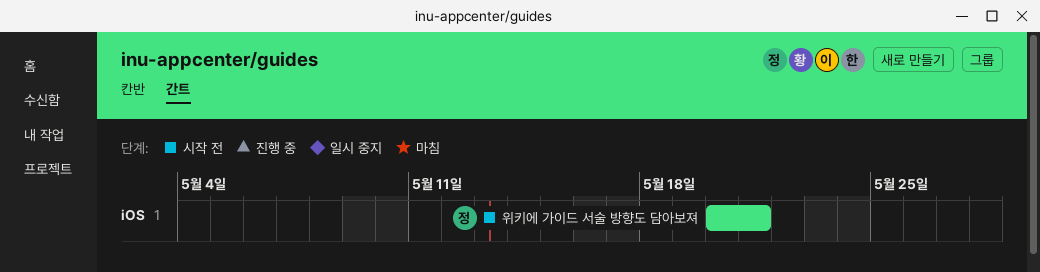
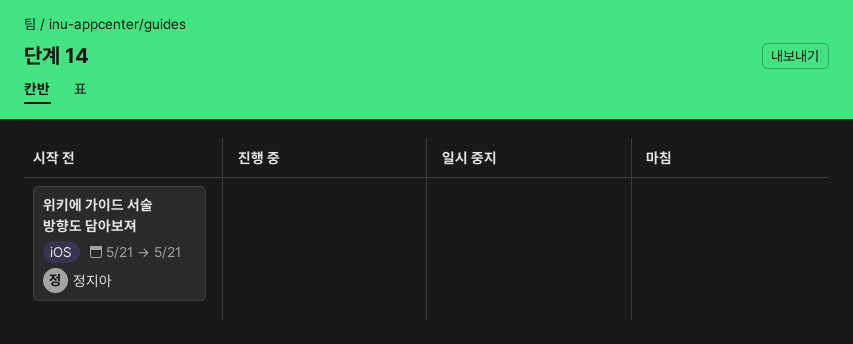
위키에 가이드 서술 방향도 담아보져, start: May 20 -> May 21

